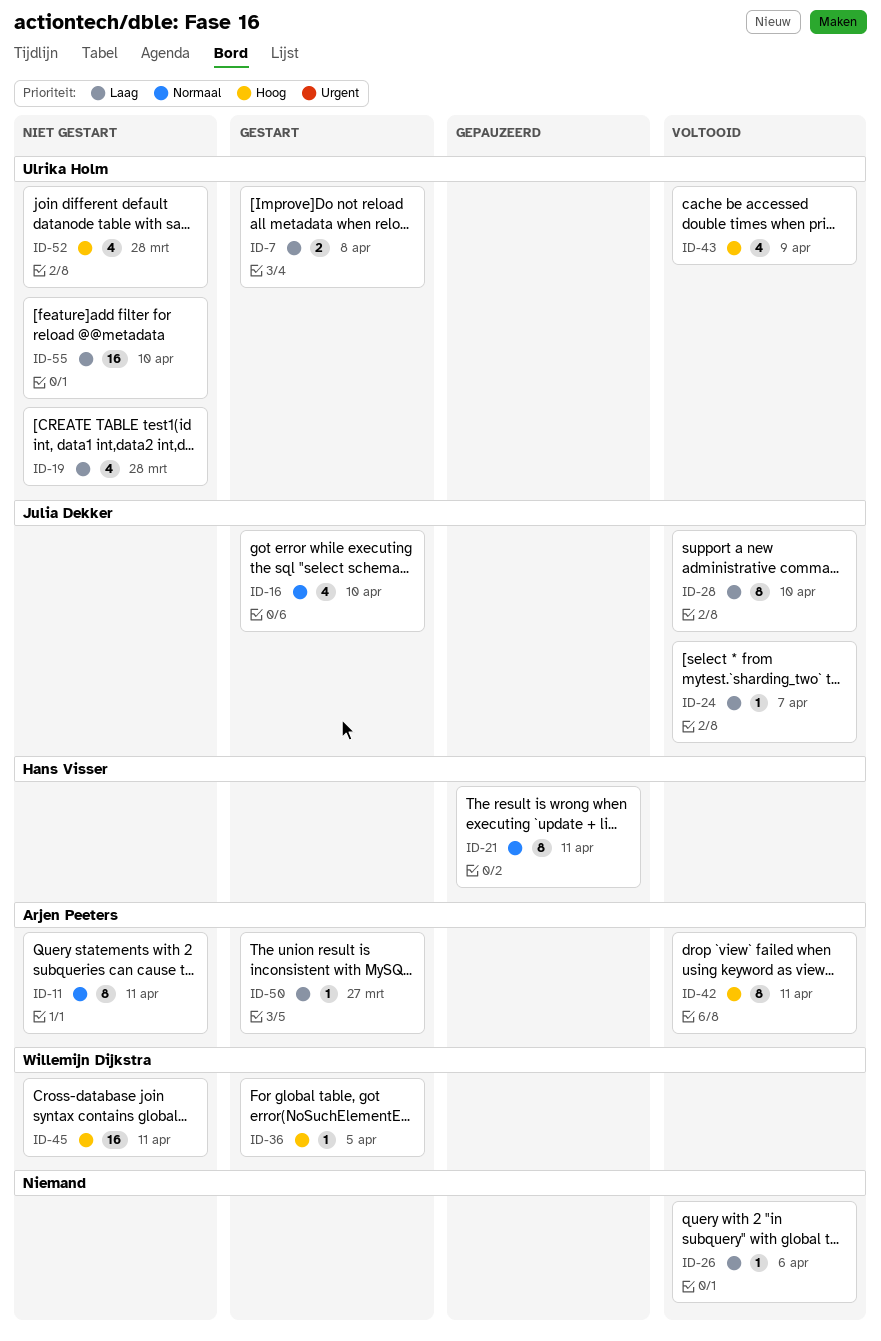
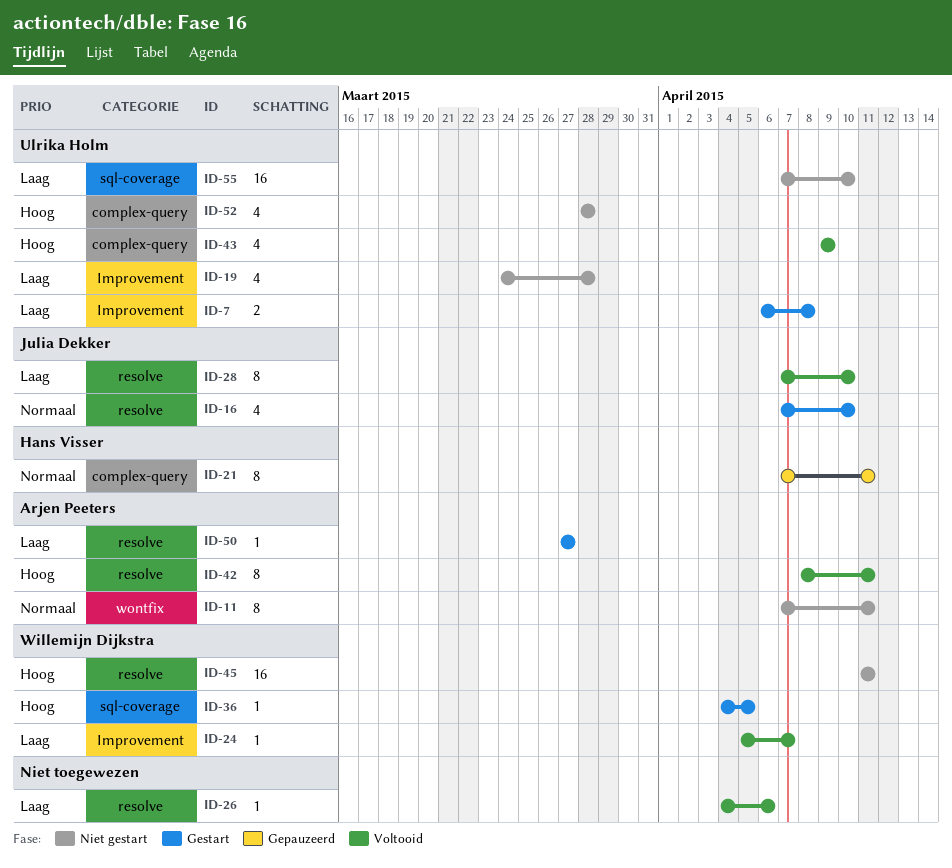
ID-24, owner: Julia Dekker -> Willemijn Dijkstra

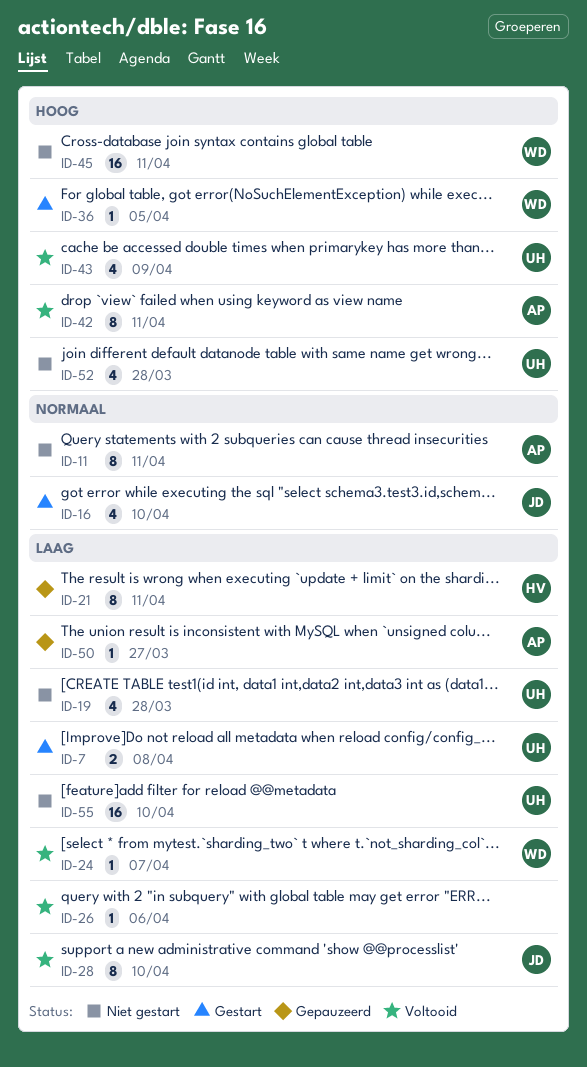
ID-21, priority: Normaal -> Laag
ID-50, status: Gestart -> Gepauzeerd

